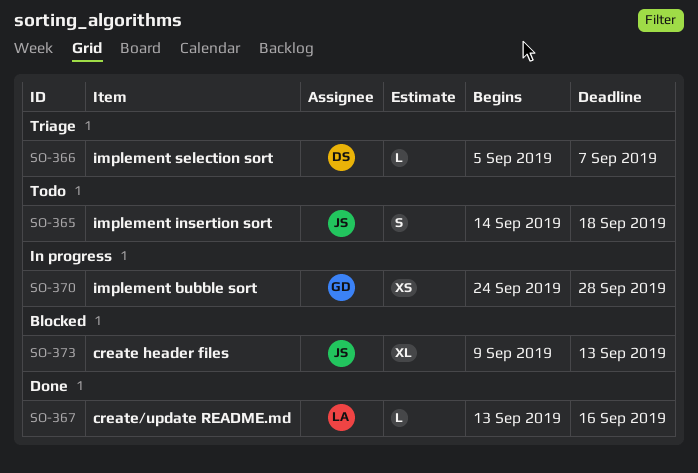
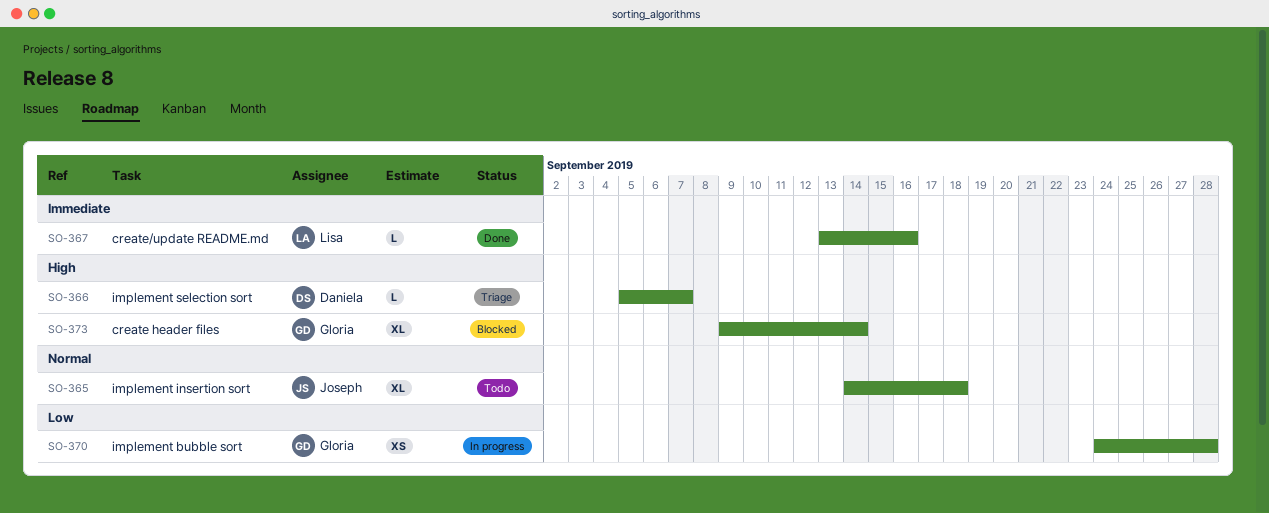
SO-365, estimate: S -> XL
SO-373, owner: Joseph -> Gloria
SO-373, due: Sep 13 -> Sep 14

